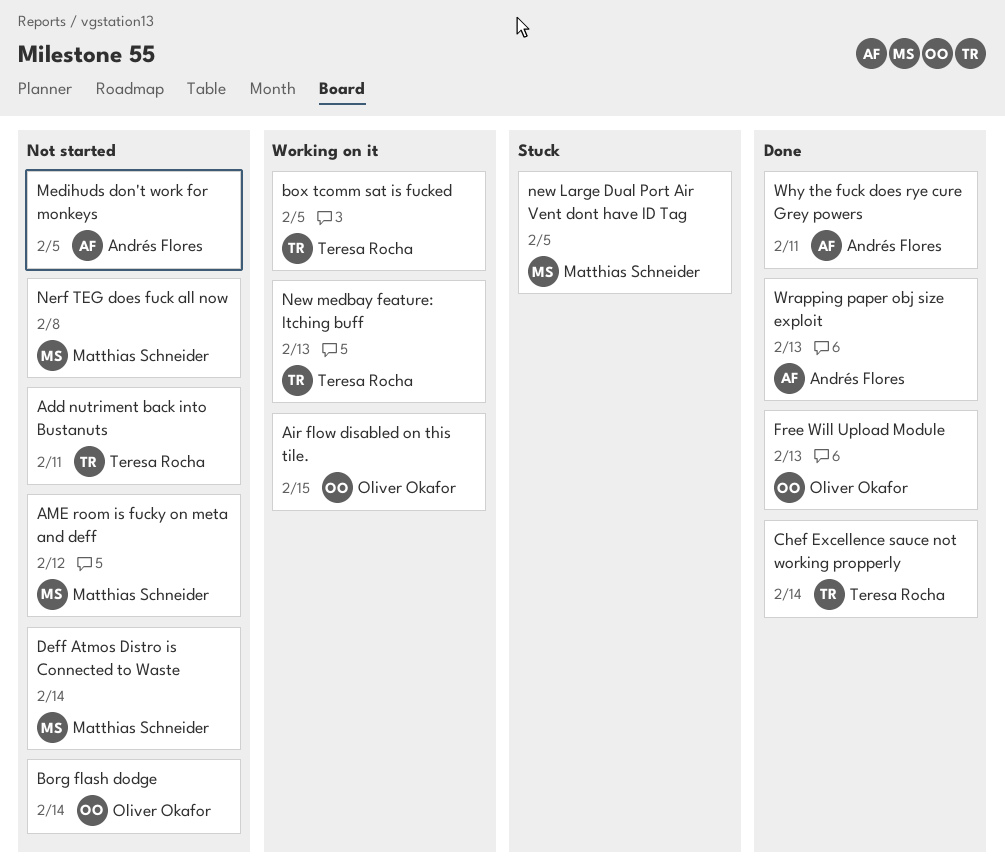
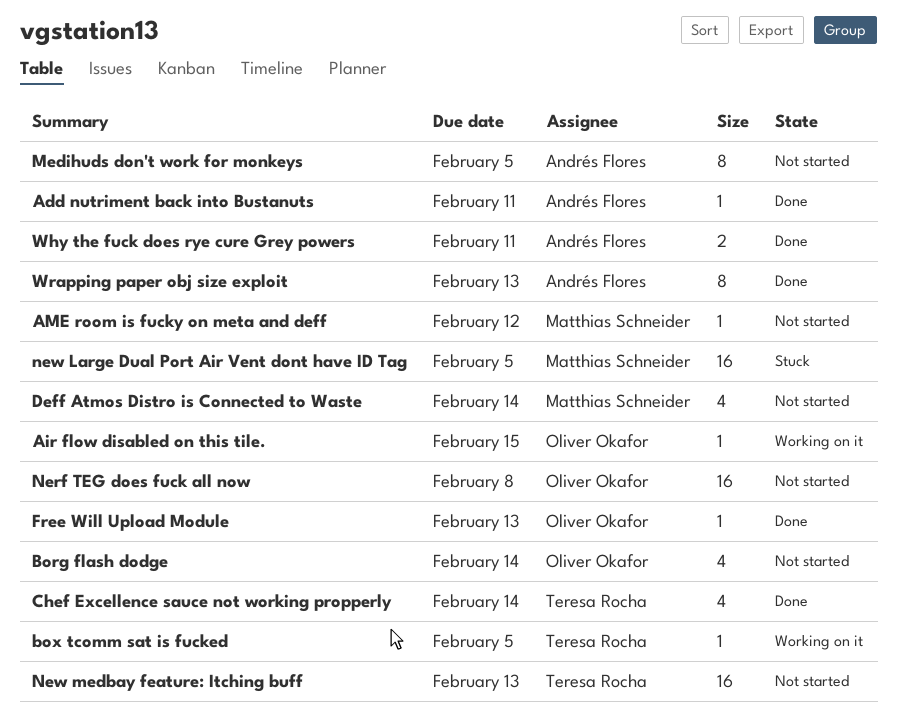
Add nutriment back into Bustanuts, status: Not started -> Done
Add nutriment back into Bustanuts, owner: Teresa Rocha -> Andrés Flores
Nerf TEG does fuck all now, owner: Matthias Schneider -> Oliver Okafor
New medbay feature: Itching buff, status: Working on it -> Not started

